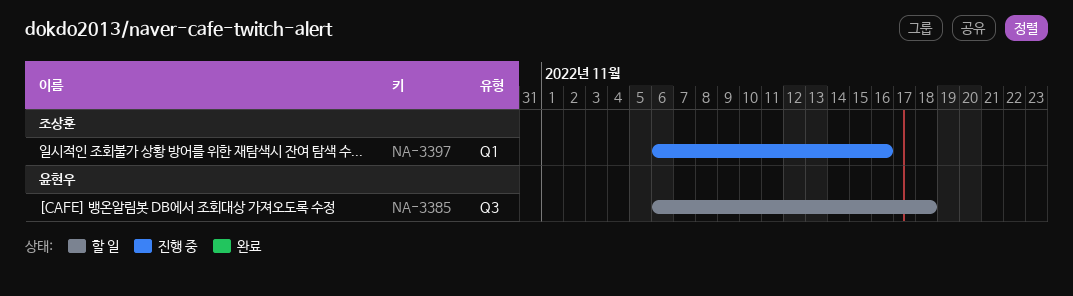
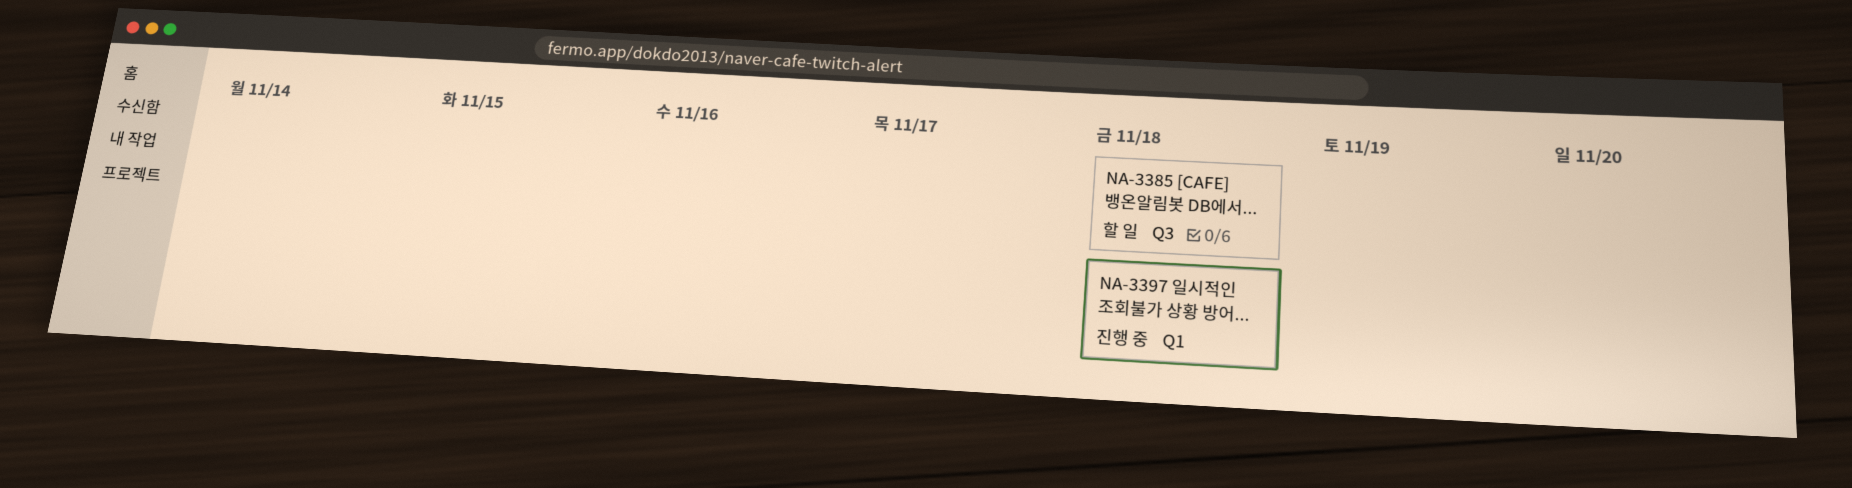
NA-3397, due: Nov 16 -> Nov 18

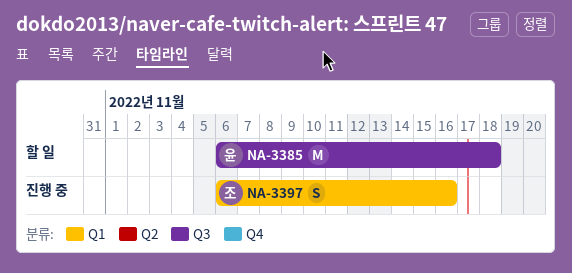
NA-3397, due: Nov 18 -> Nov 16

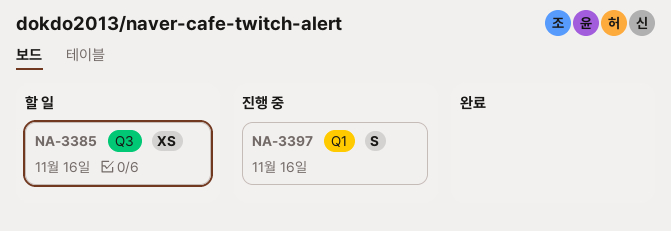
NA-3385, estimate: M -> XS
NA-3385, due: Nov 18 -> Nov 16

